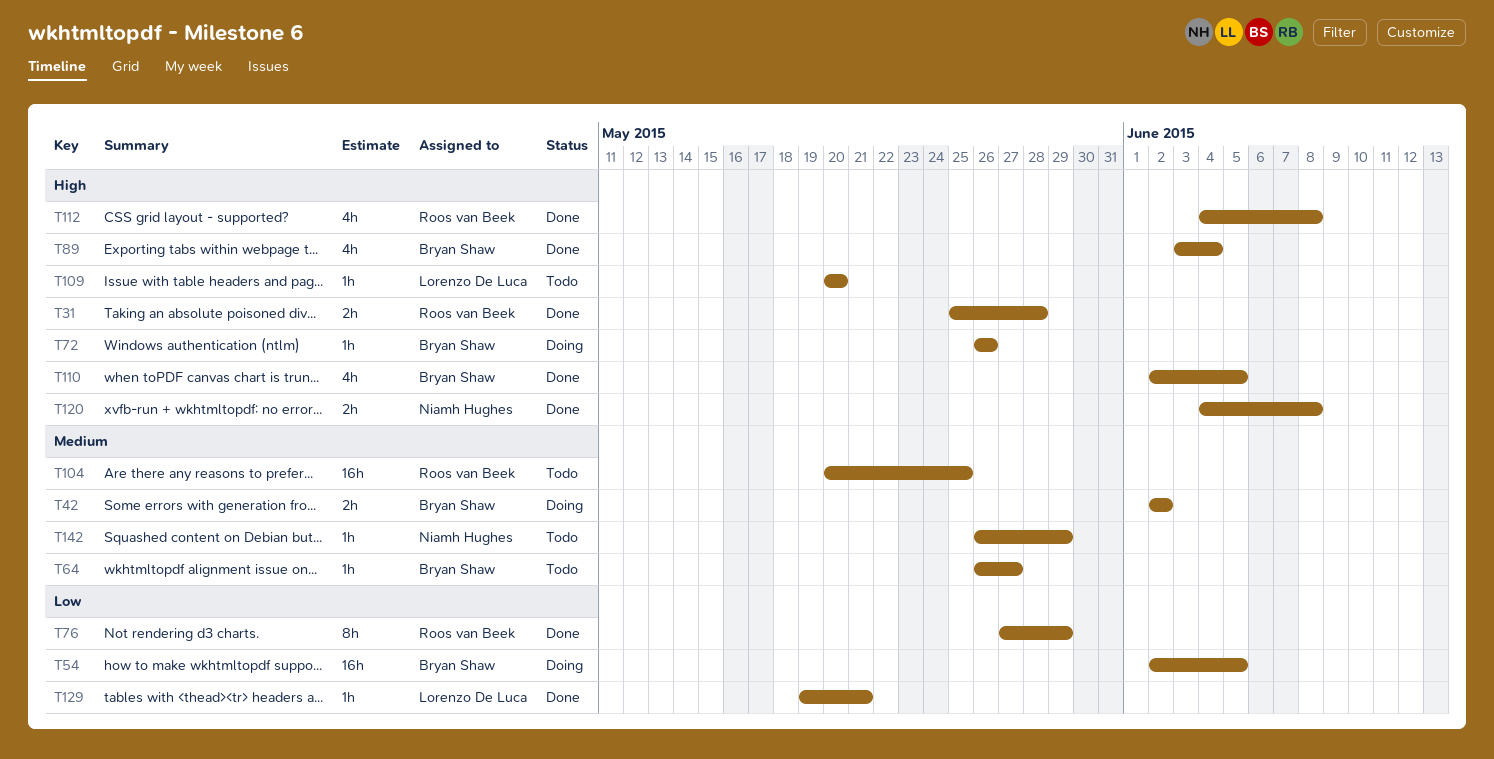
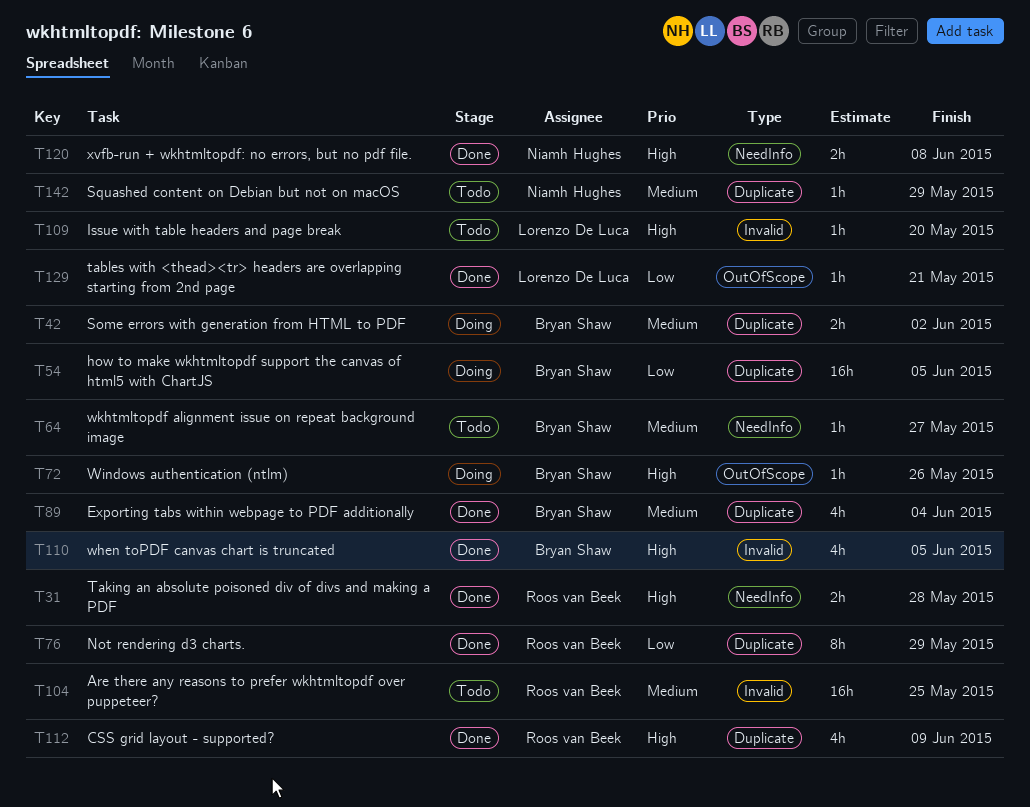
T89, priority: High -> Medium
T112, due: Jun 8 -> Jun 9

